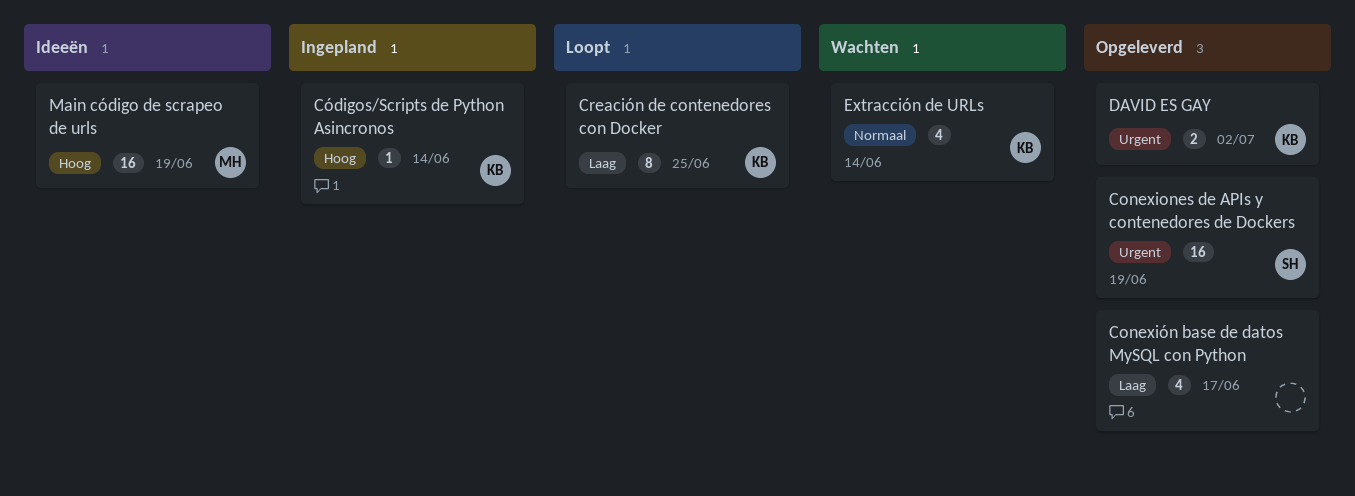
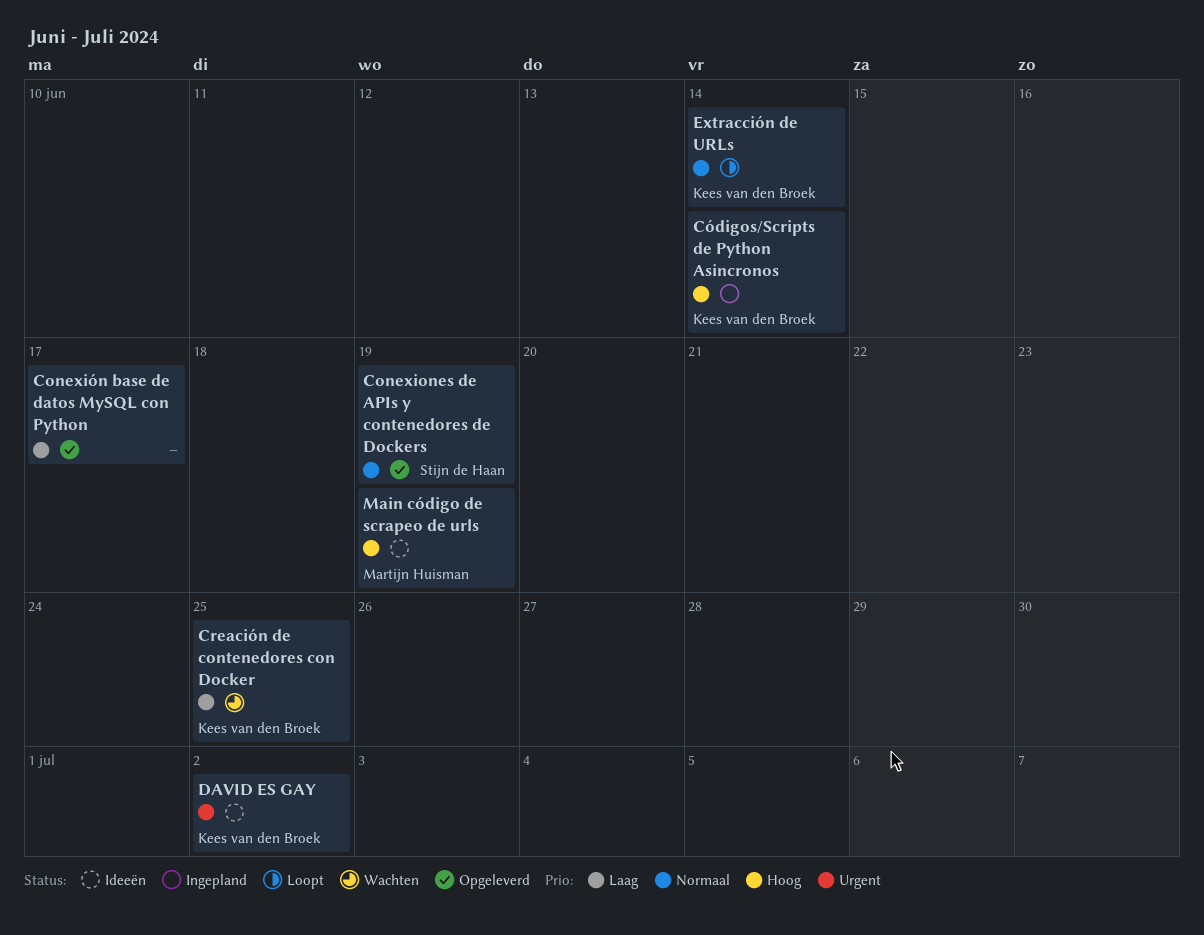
Conexiones de APIs y contenedores de Dockers, priority: Urgent -> Normaal
Creación de contenedores con Docker, status: Loopt -> Wachten
DAVID ES GAY, status: Opgeleverd -> Ideeën
Extracción de URLs, status: Wachten -> Loopt

